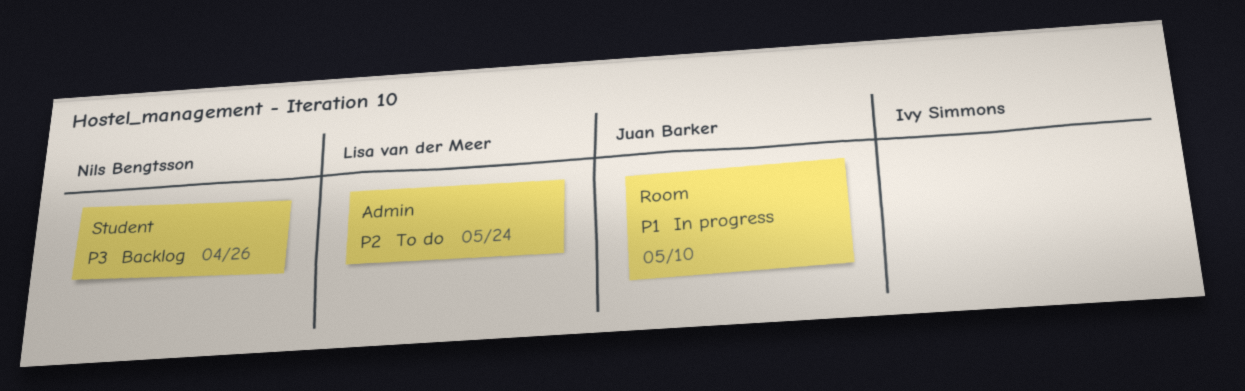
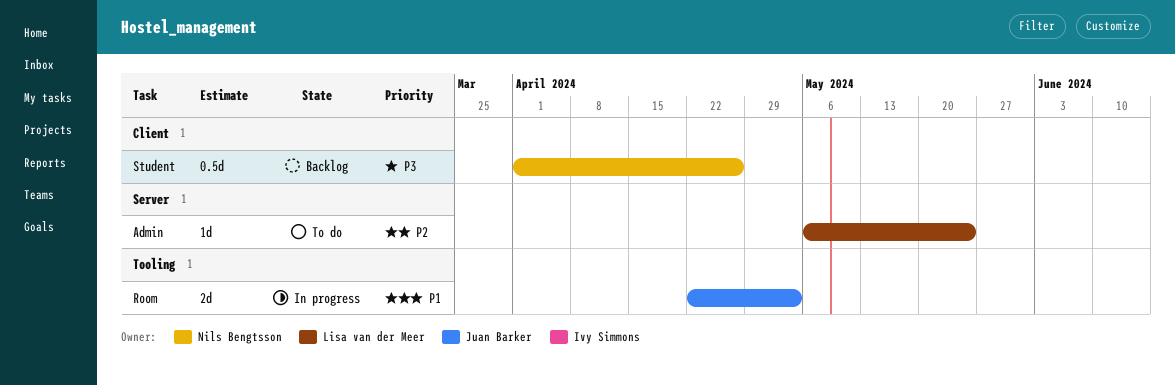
Room, due: May 10 -> May 3

